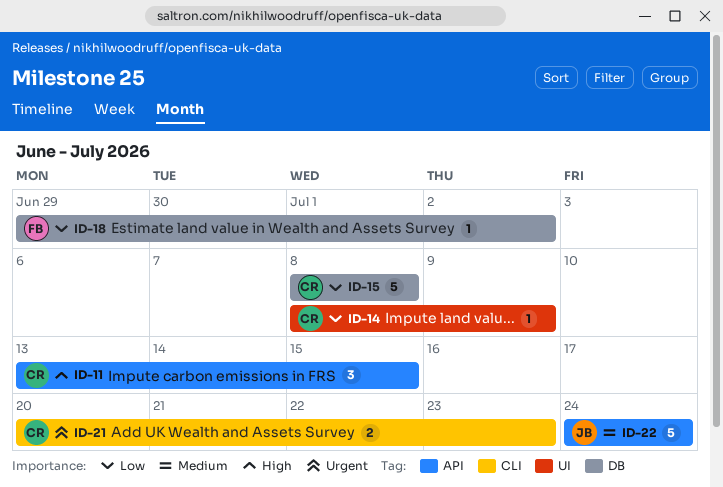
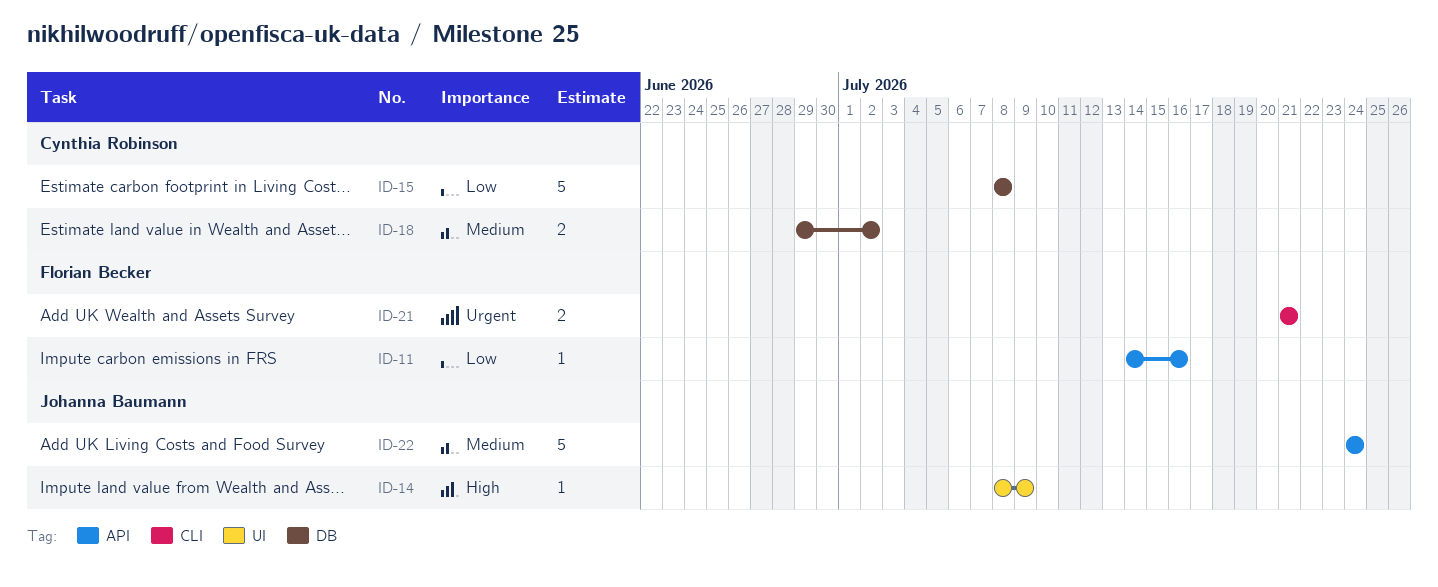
ID-11, owner: Cynthia Robinson -> Florian Becker
ID-11, priority: High -> Low
ID-11, estimate: 3 -> 1
ID-11, start: Jul 13 -> Jul 14
ID-11, due: Jul 15 -> Jul 16
ID-14, owner: Cynthia Robinson -> Johanna Baumann
ID-14, priority: Low -> High
ID-18, owner: Florian Becker -> Cynthia Robinson
ID-18, priority: Low -> Medium
ID-18, estimate: 1 -> 2
ID-21, owner: Cynthia Robinson -> Florian Becker
ID-21, start: Jul 20 -> Jul 21
ID-21, due: Jul 23 -> Jul 21

